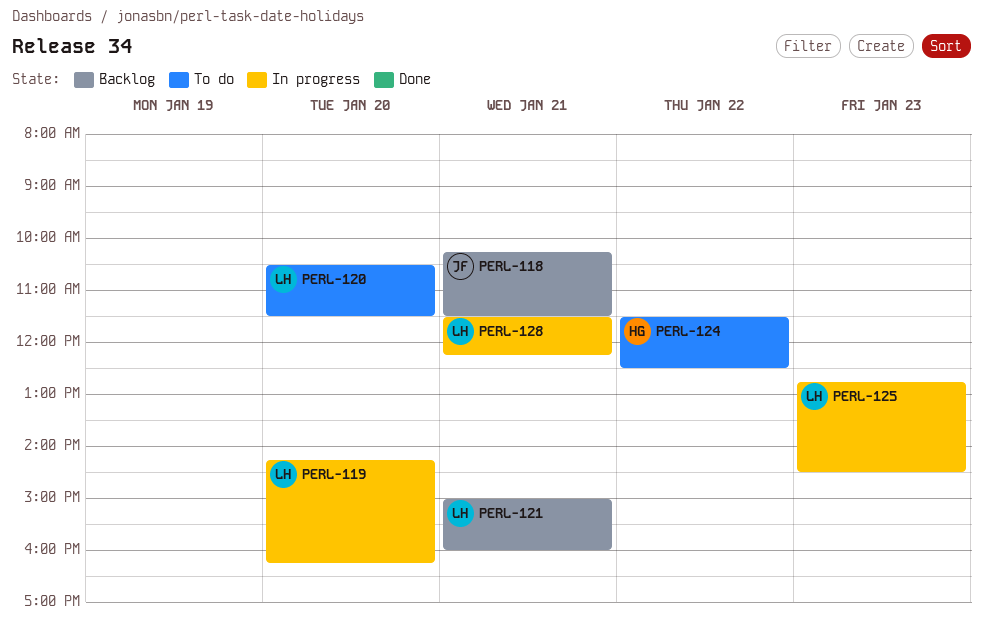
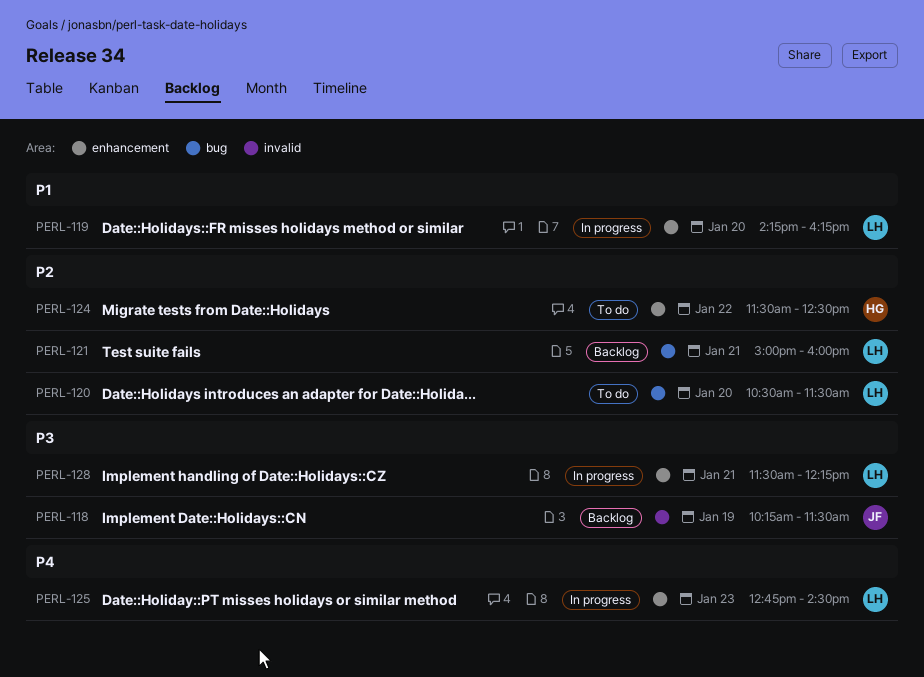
PERL-118, day: Jan 21 -> Jan 19

